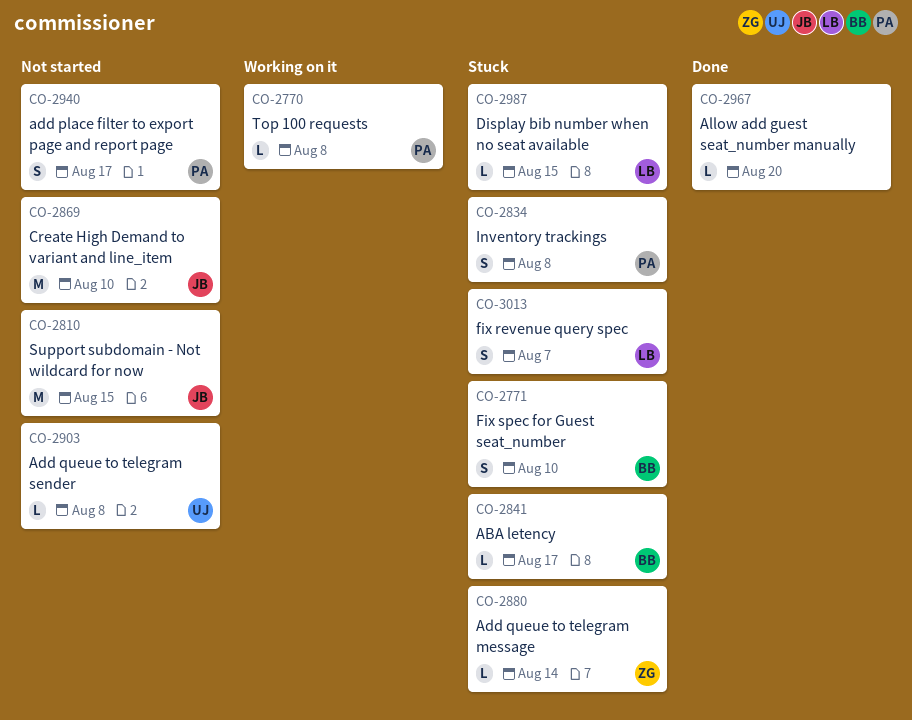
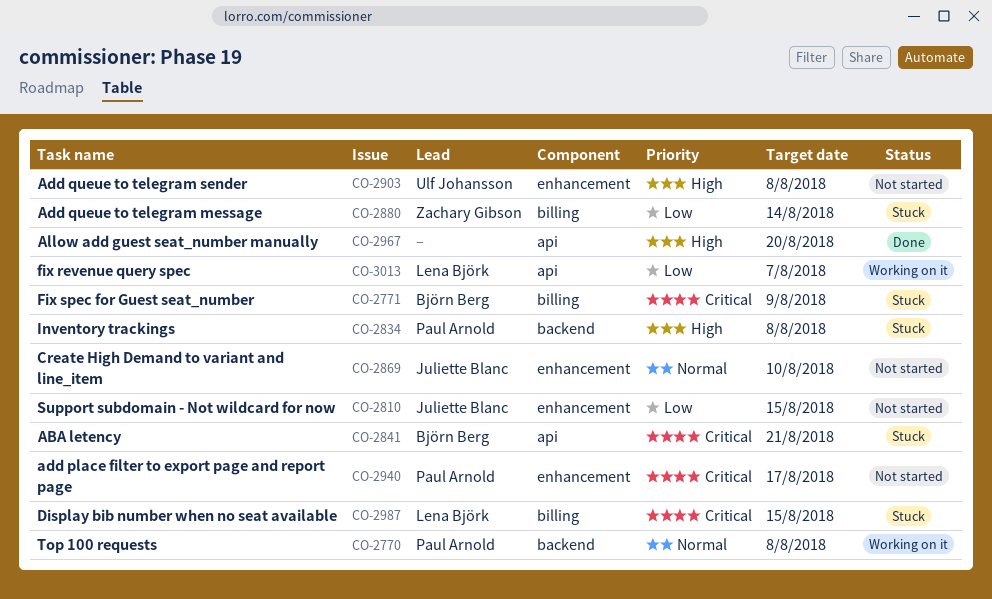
CO-2771, due: Aug 10 -> Aug 9
CO-2841, due: Aug 17 -> Aug 21
CO-3013, status: Stuck -> Working on it

